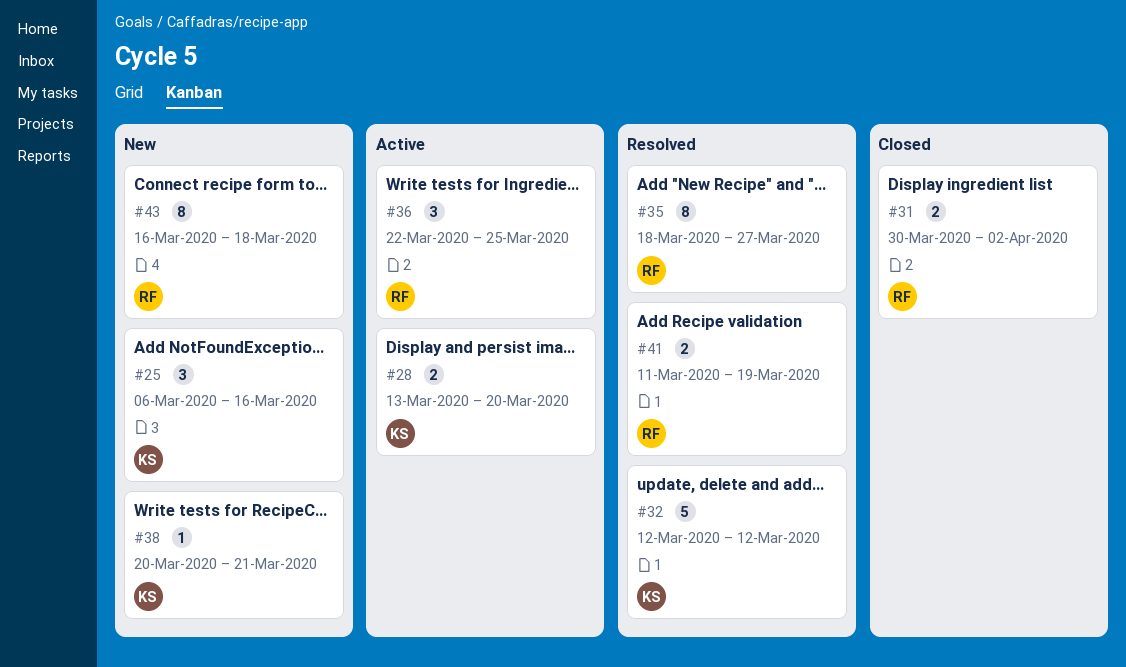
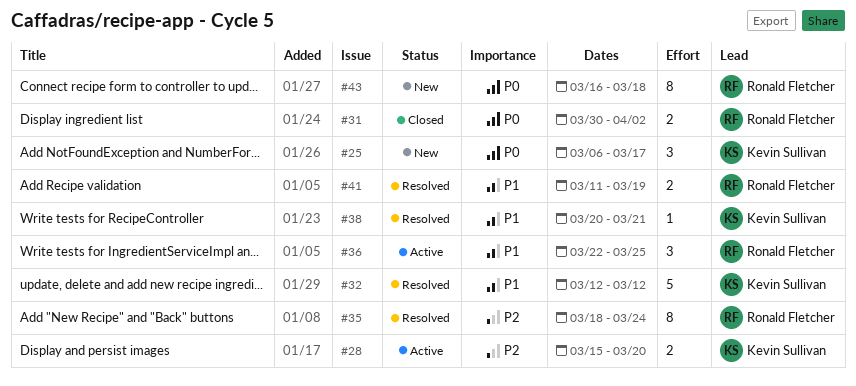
#25, due: Mar 16 -> Mar 17
#28, start: Mar 13 -> Mar 15
#35, due: Mar 27 -> Mar 24
#38, status: New -> Resolved

